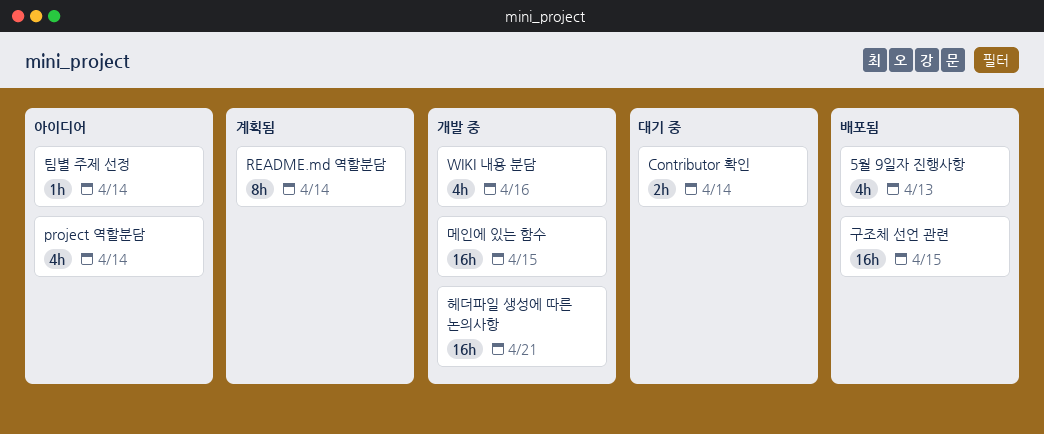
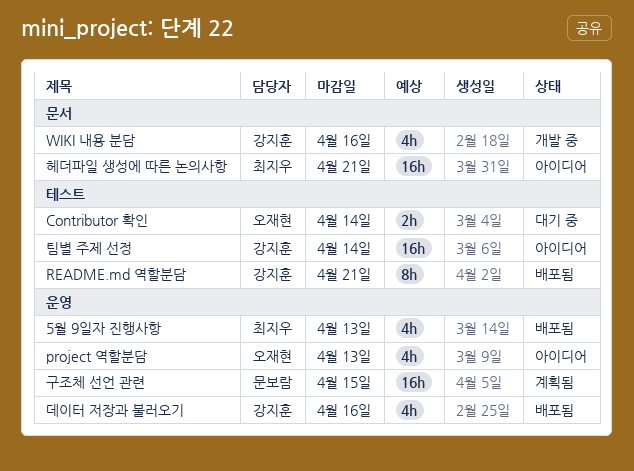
project 역할분담, due: Apr 14 -> Apr 13
README.md 역할분담, status: 계획됨 -> 배포됨
README.md 역할분담, due: Apr 14 -> Apr 21
구조체 선언 관련, status: 배포됨 -> 계획됨
데이터 저장과 불러오기: none -> present
메인에 있는 함수: present -> none
팀별 주제 선정, estimate: 1h -> 16h
헤더파일 생성에 따른 논의사항, status: 개발 중 -> 아이디어

